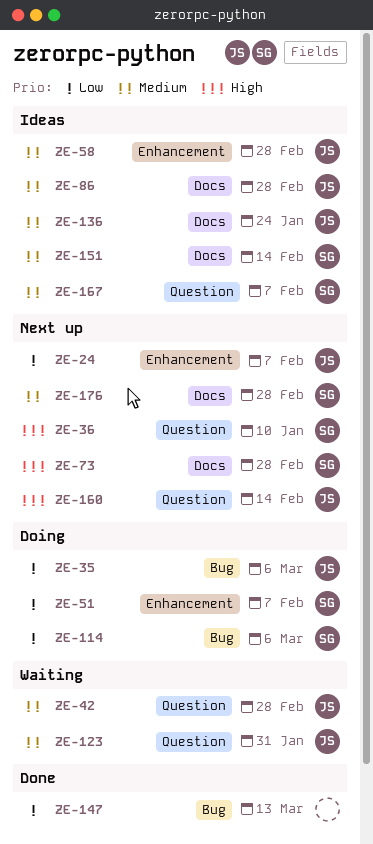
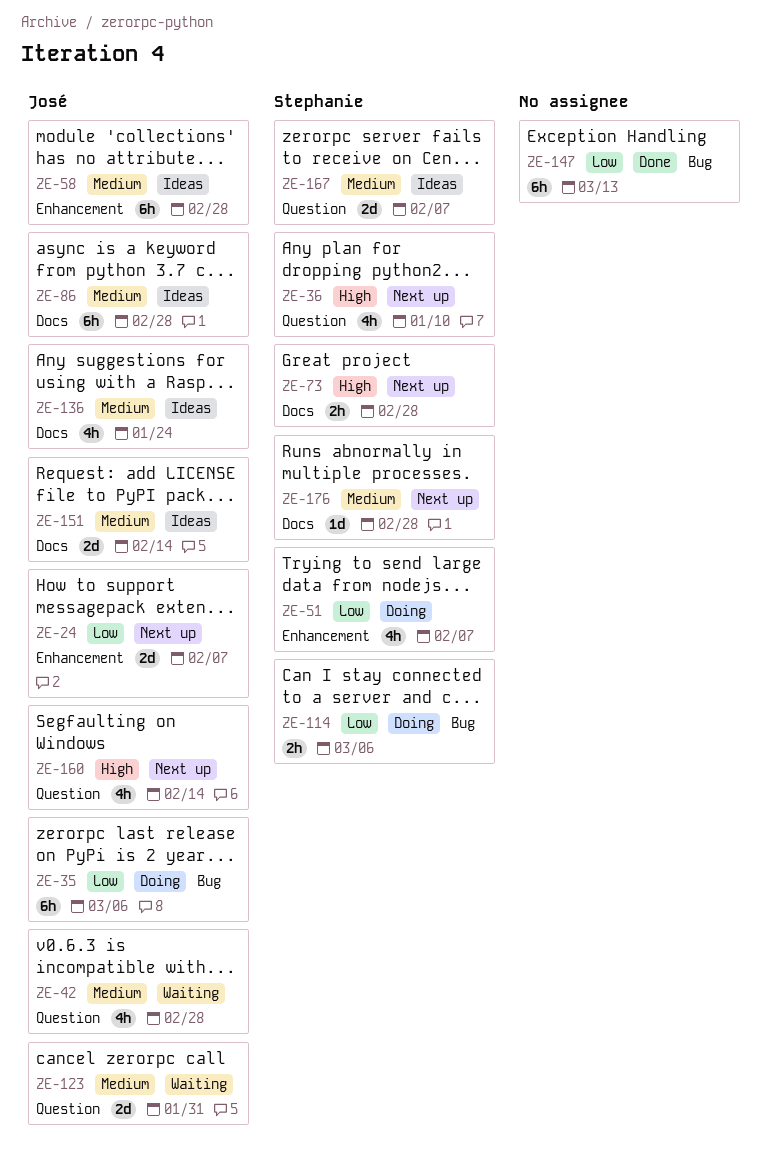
ZE-151, owner: Stephanie -> José

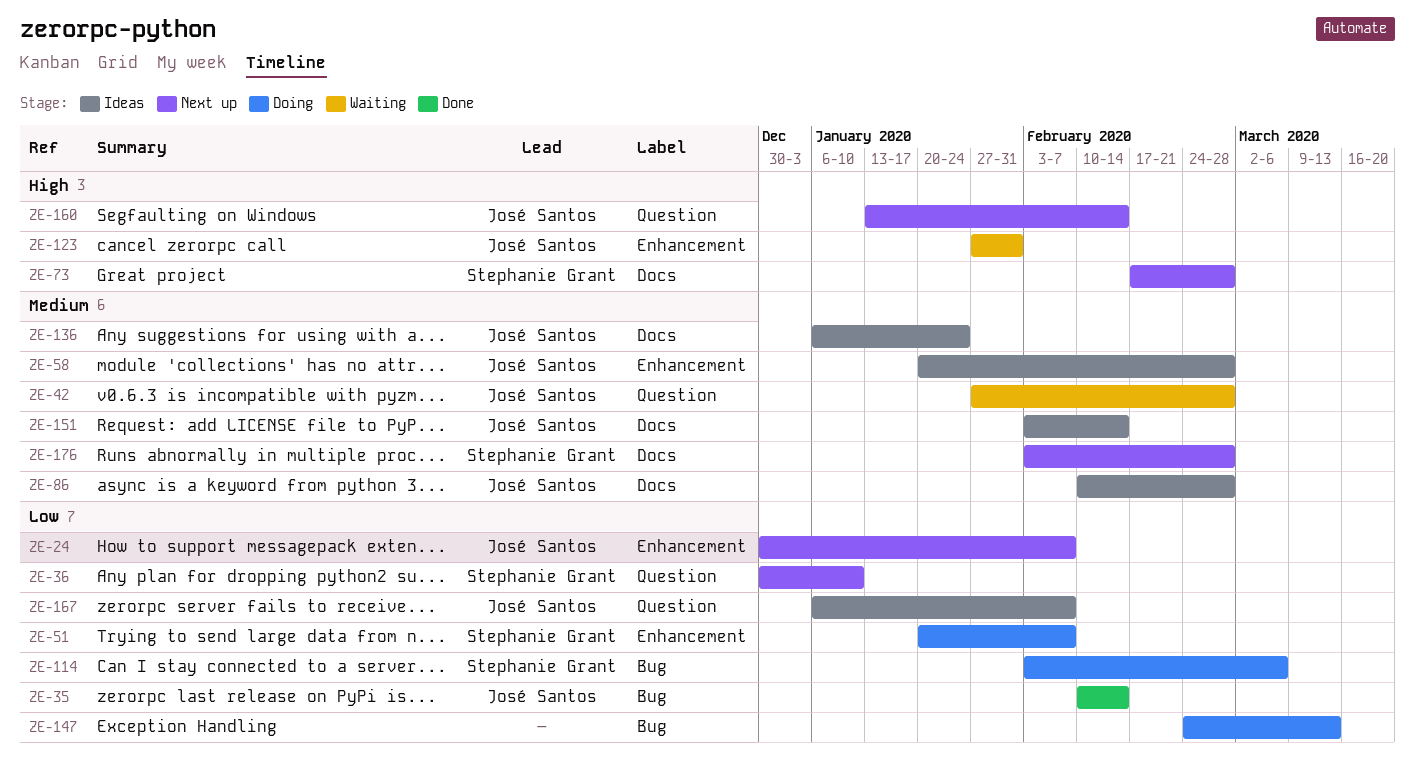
ZE-35, status: Doing -> Done
ZE-35, due: Mar 6 -> Feb 14
ZE-36, priority: High -> Low
ZE-123, priority: Medium -> High
ZE-123, label: Question -> Enhancement
ZE-147, status: Done -> Doing
ZE-167, owner: Stephanie Grant -> José Santos
ZE-167, priority: Medium -> Low

